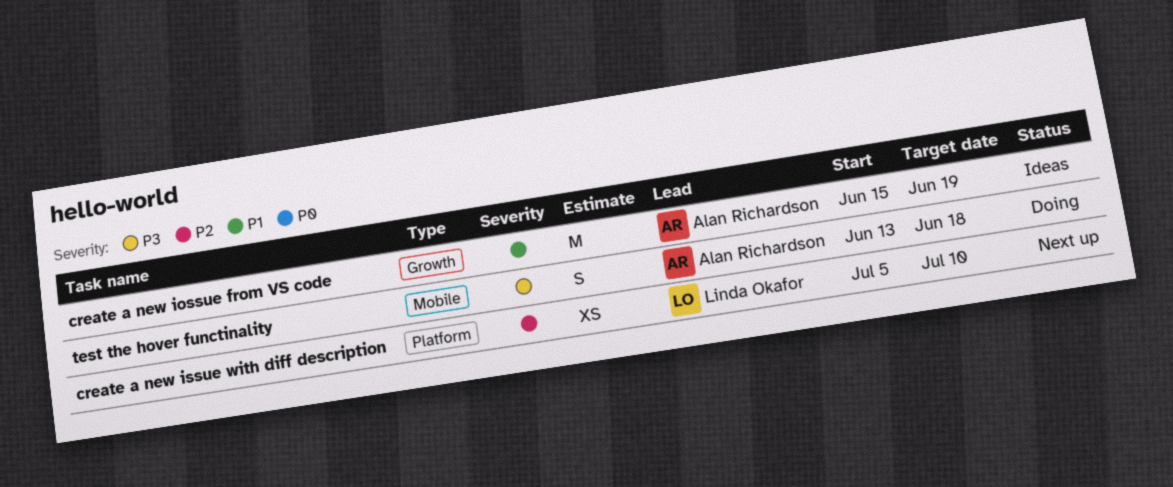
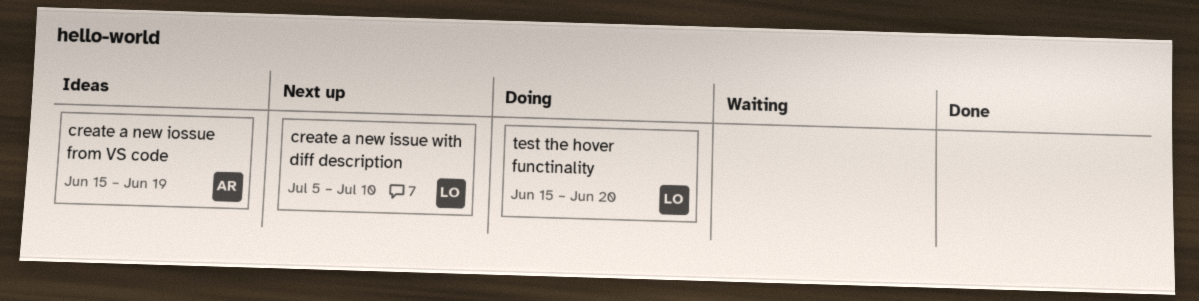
test the hover functinality, owner: Alan Richardson -> Linda Okafor
test the hover functinality, start: Jun 13 -> Jun 15
test the hover functinality, due: Jun 18 -> Jun 20

